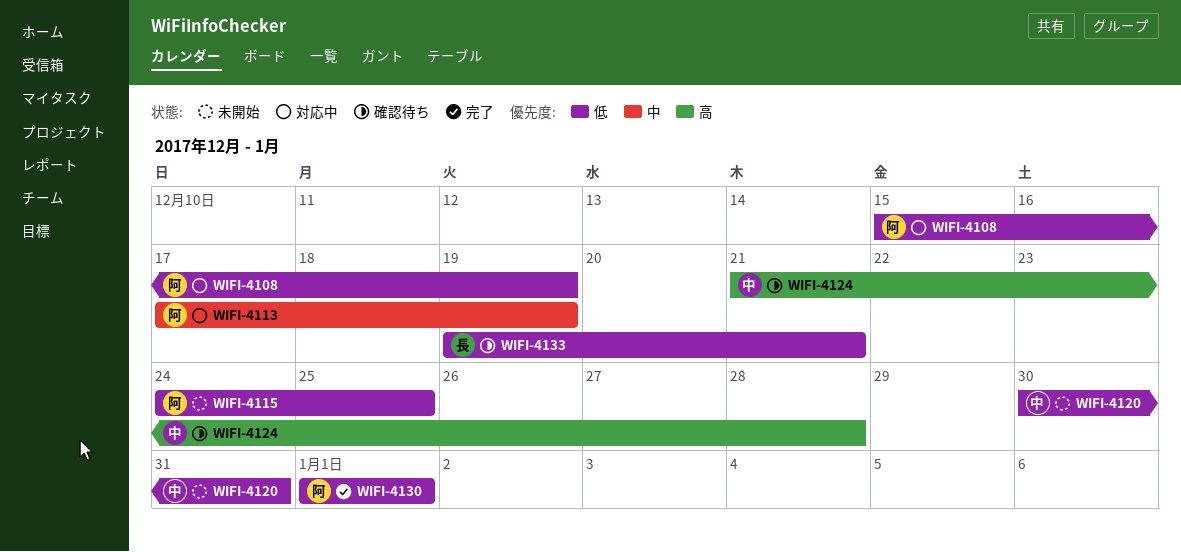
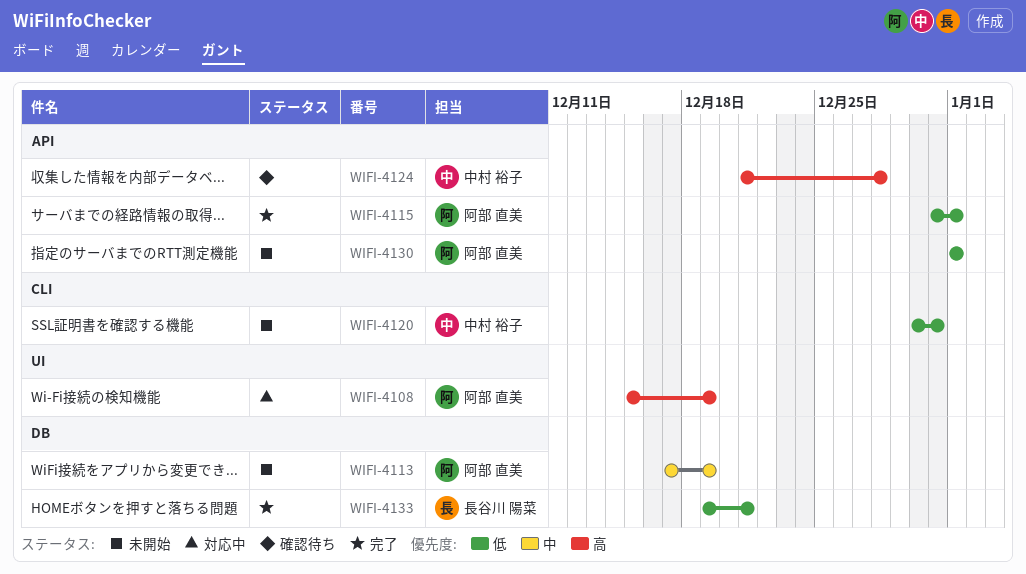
WIFI-4108, priority: 低 -> 高
WIFI-4113, status: 対応中 -> 未開始
WIFI-4115, status: 未開始 -> 完了
WIFI-4115, start: Dec 24 -> Dec 31
WIFI-4115, due: Dec 25 -> Jan 1
WIFI-4130, status: 完了 -> 未開始
WIFI-4133, status: 確認待ち -> 完了

